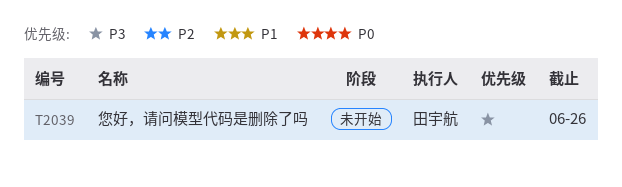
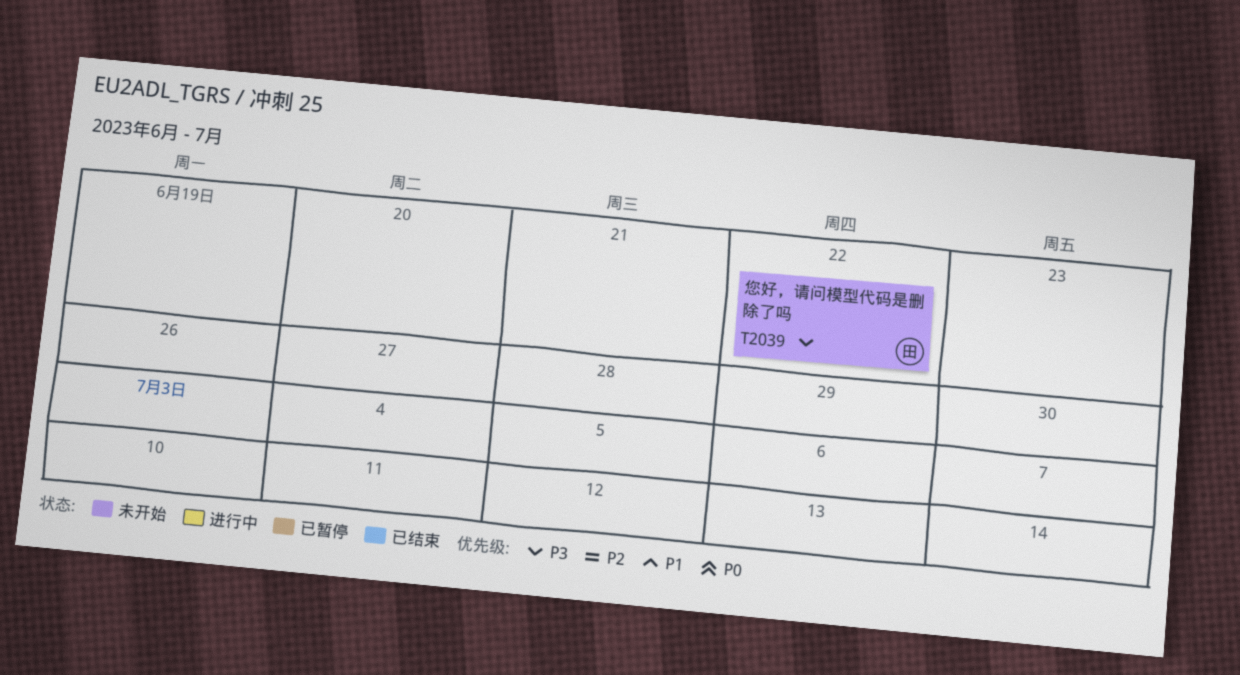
T2039, due: Jun 26 -> Jun 22

